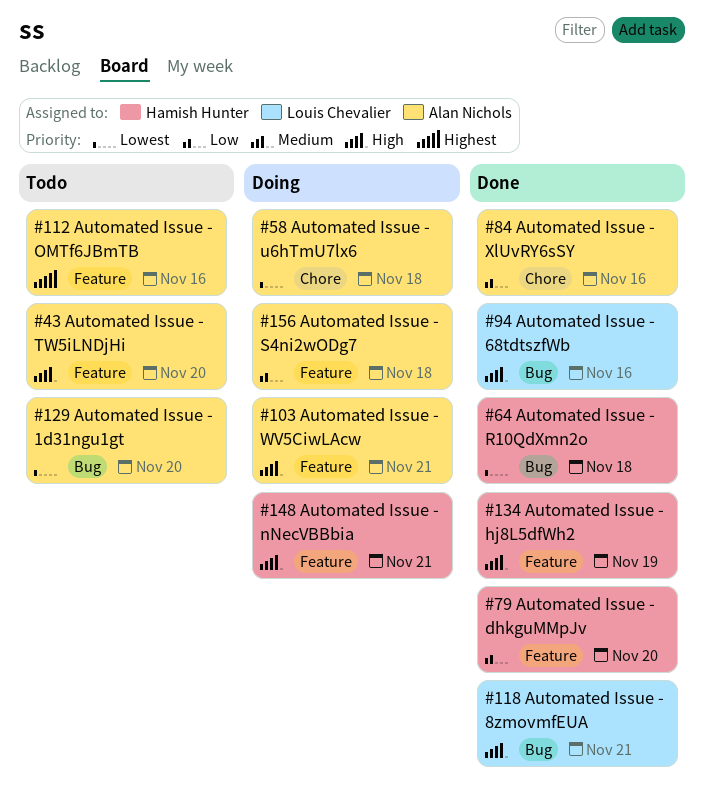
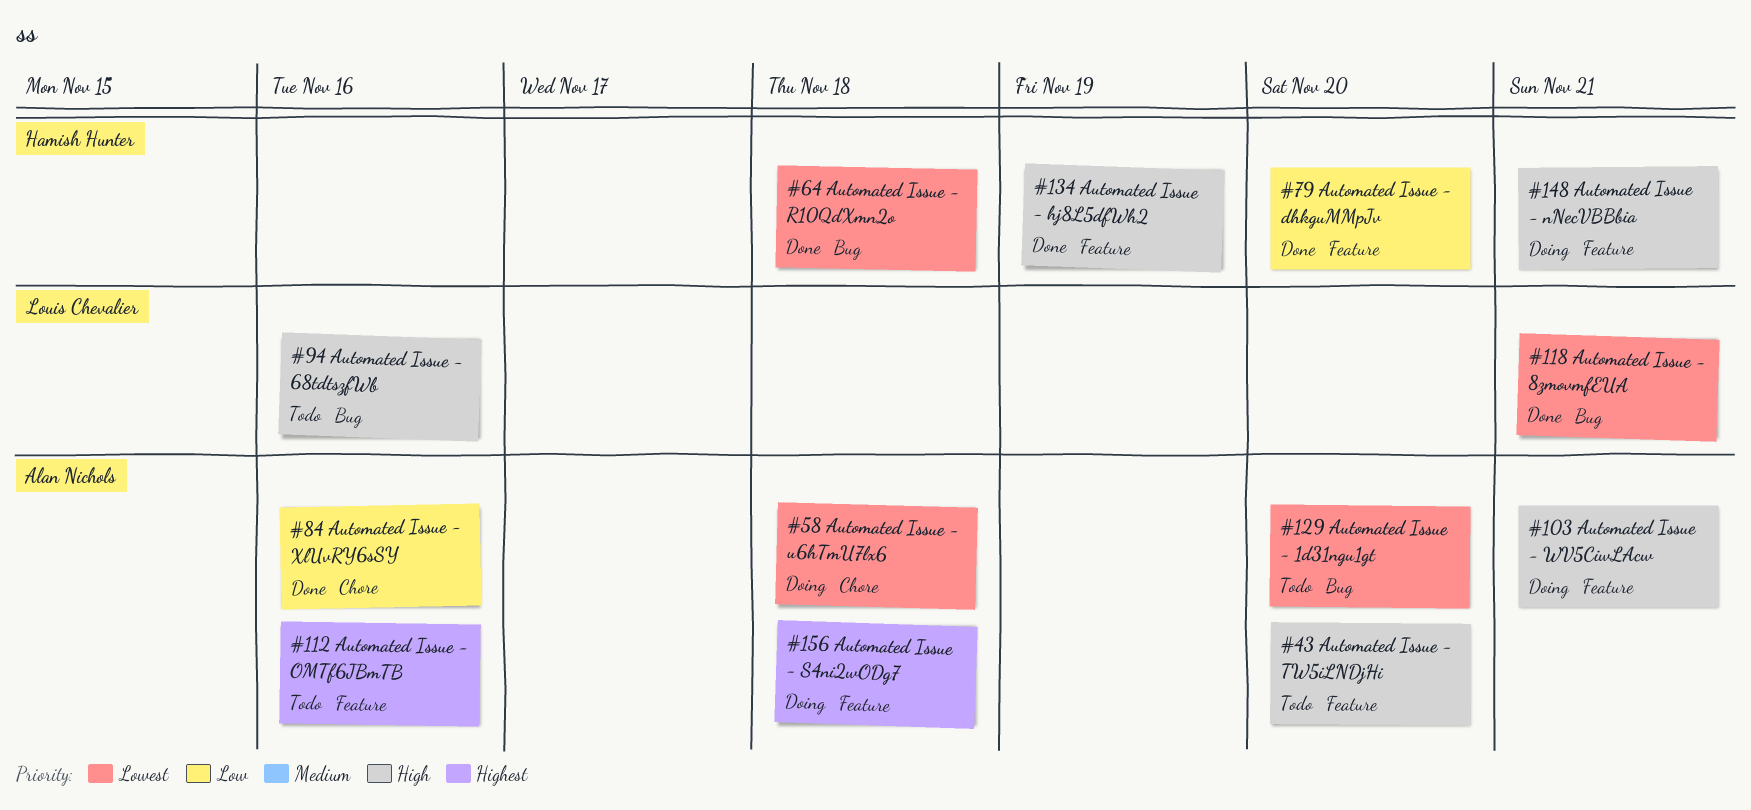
#94, status: Done -> Todo
#118, priority: High -> Lowest
#156, priority: Low -> Highest

